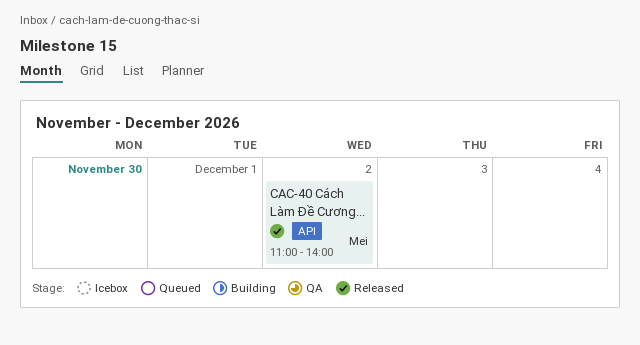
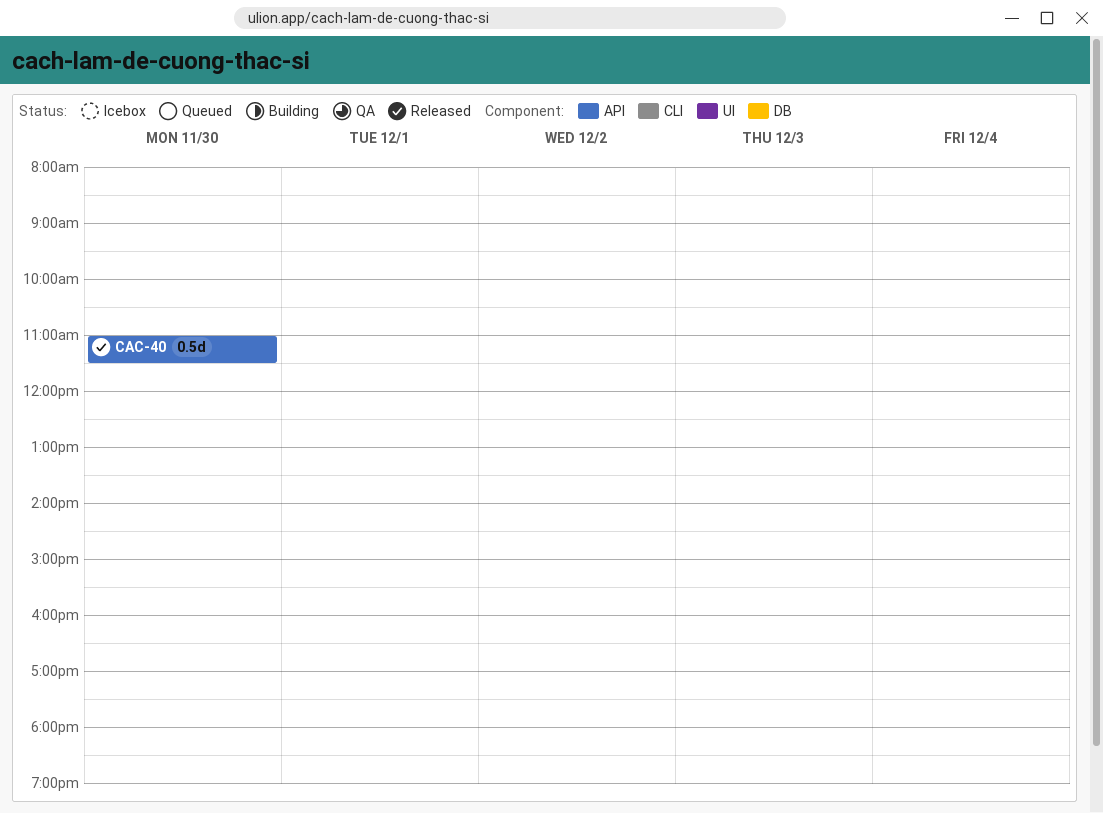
CAC-40, day: Dec 2 -> Nov 30
CAC-40, ends: 14:00 -> 11:30

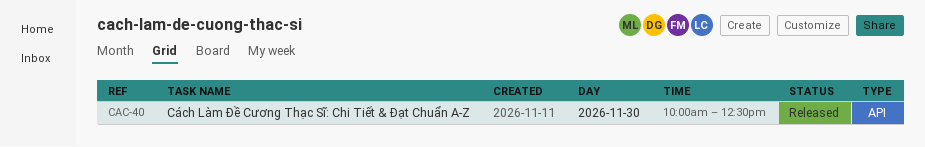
CAC-40, begins: 11:00 -> 10:00
CAC-40, ends: 11:30 -> 12:30

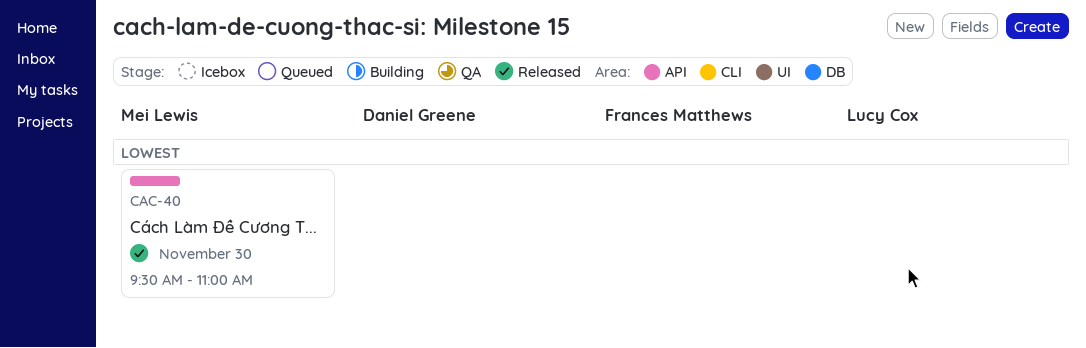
CAC-40, begins: 10:00 -> 09:30
CAC-40, ends: 12:30 -> 11:00

